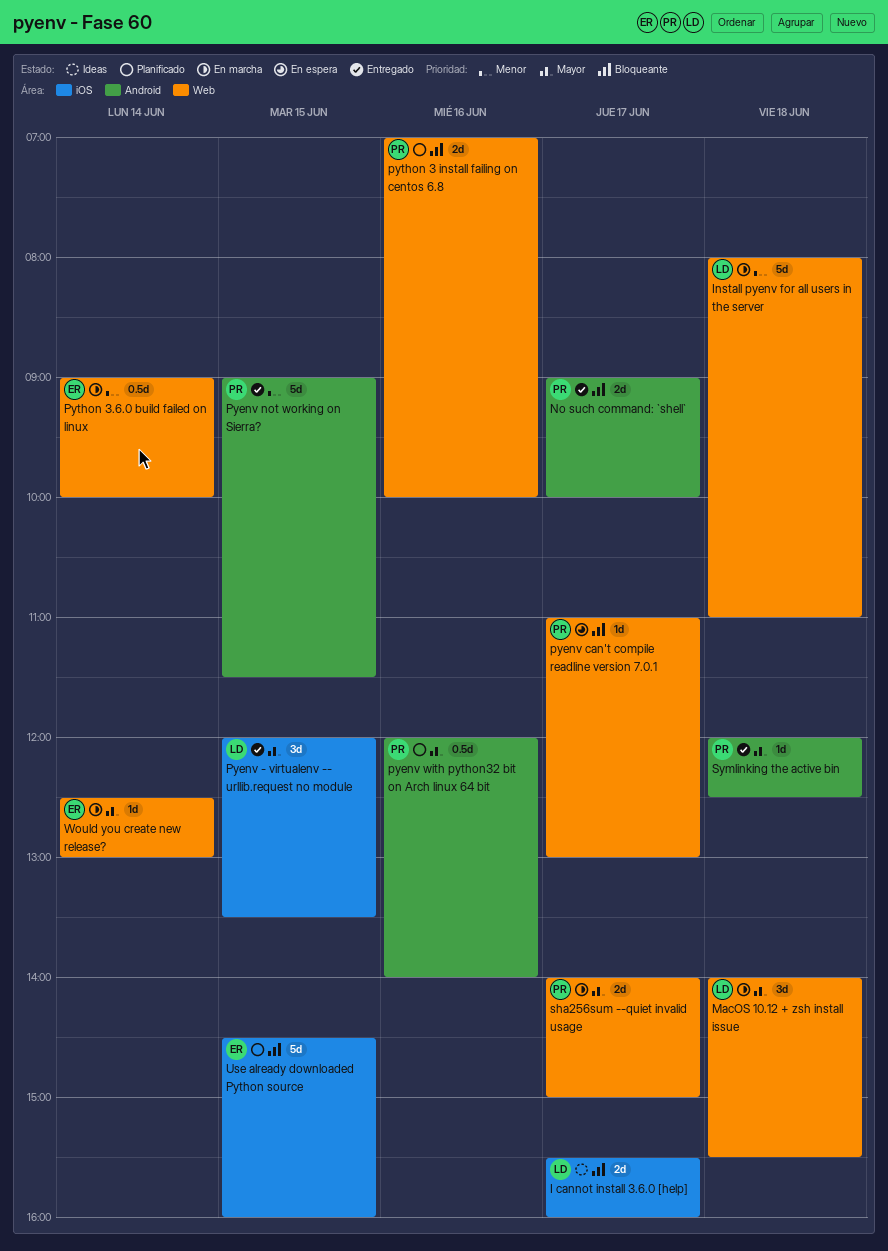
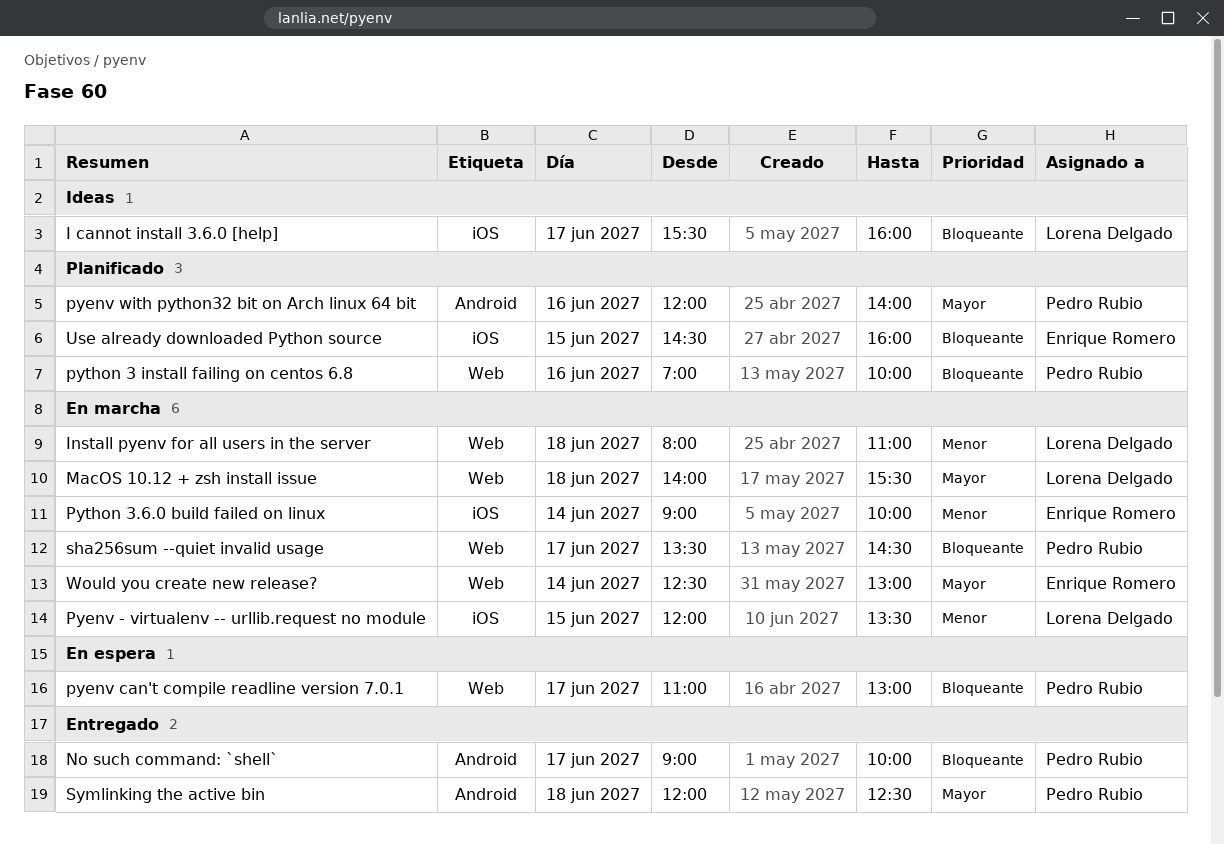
Pyenv - virtualenv -- urllib.request no module, status: Entregado -> En marcha
Pyenv - virtualenv -- urllib.request no module, priority: Mayor -> Menor
Pyenv not working on Sierra?: present -> none
Python 3.6.0 build failed on linux, label: Web -> iOS
sha256sum --quiet invalid usage, priority: Mayor -> Bloqueante
sha256sum --quiet invalid usage, begins: 14:00 -> 13:30
sha256sum --quiet invalid usage, ends: 15:00 -> 14:30

